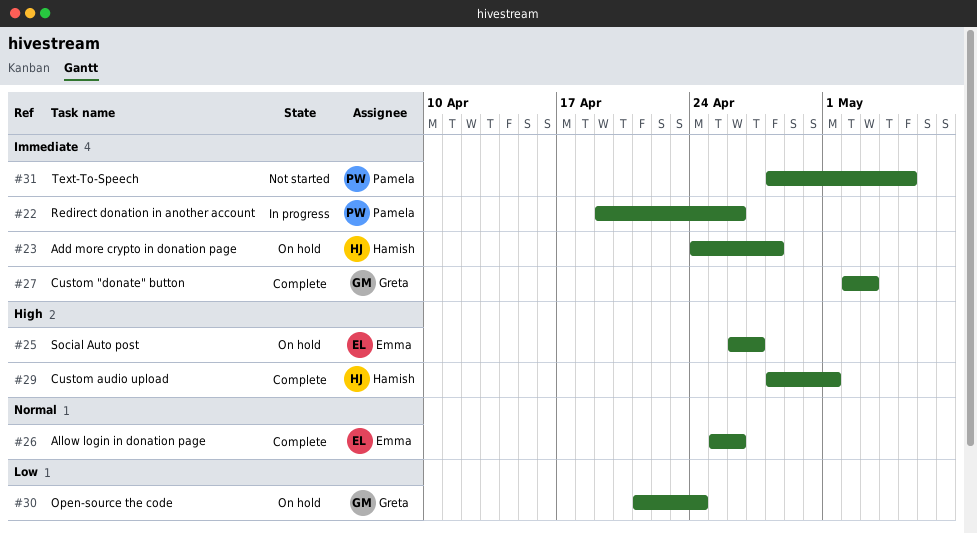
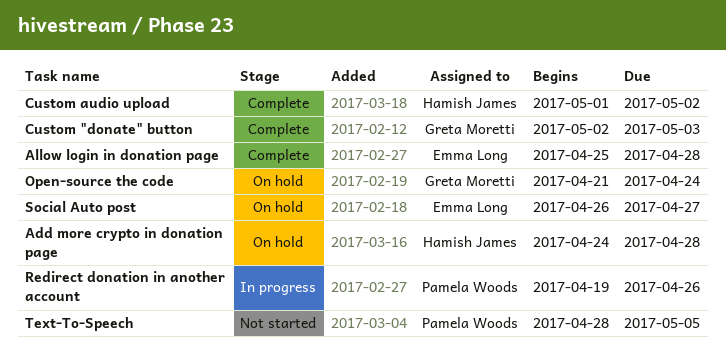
Allow login in donation page, due: Apr 26 -> Apr 28
Custom audio upload, start: Apr 28 -> May 1
Custom audio upload, due: May 1 -> May 2

